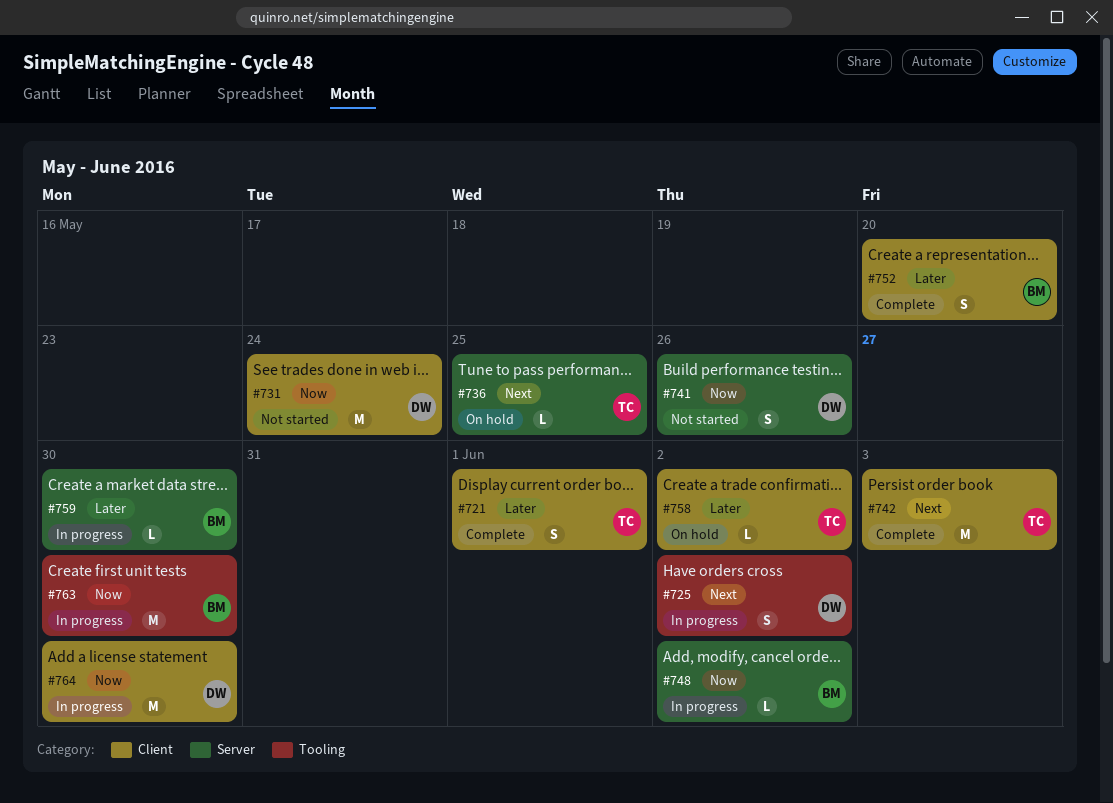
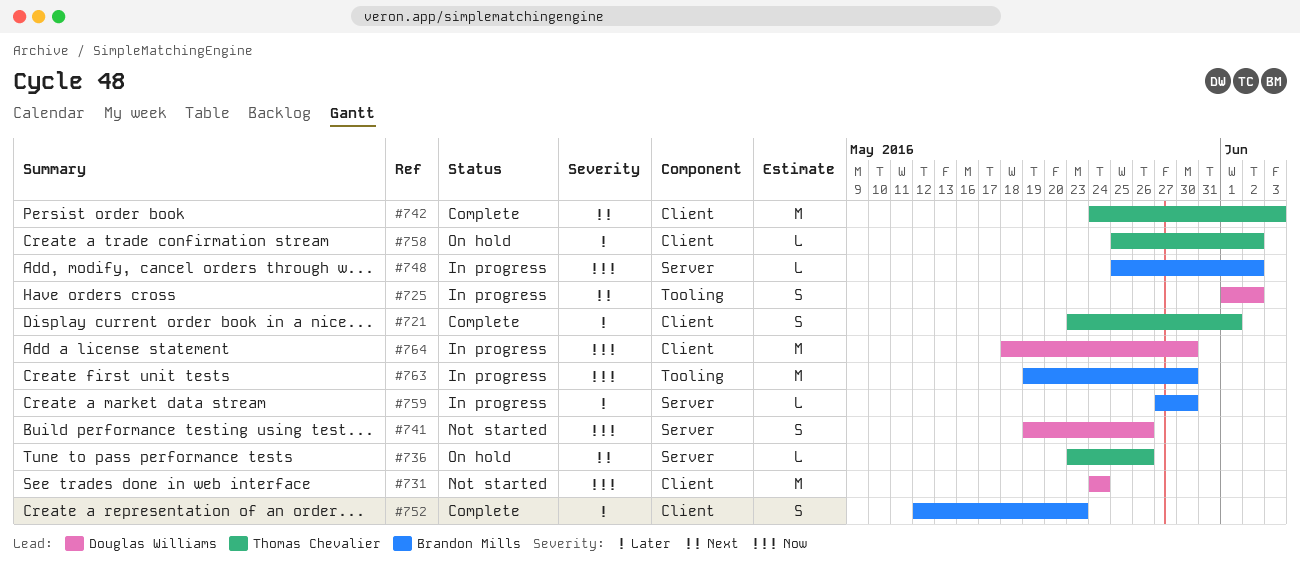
#736, due: May 25 -> May 26
#752, due: May 20 -> May 23

